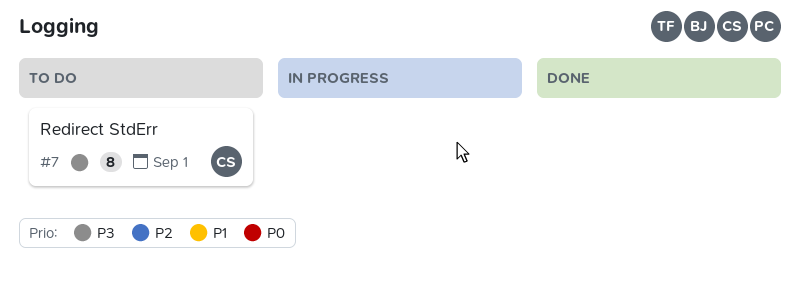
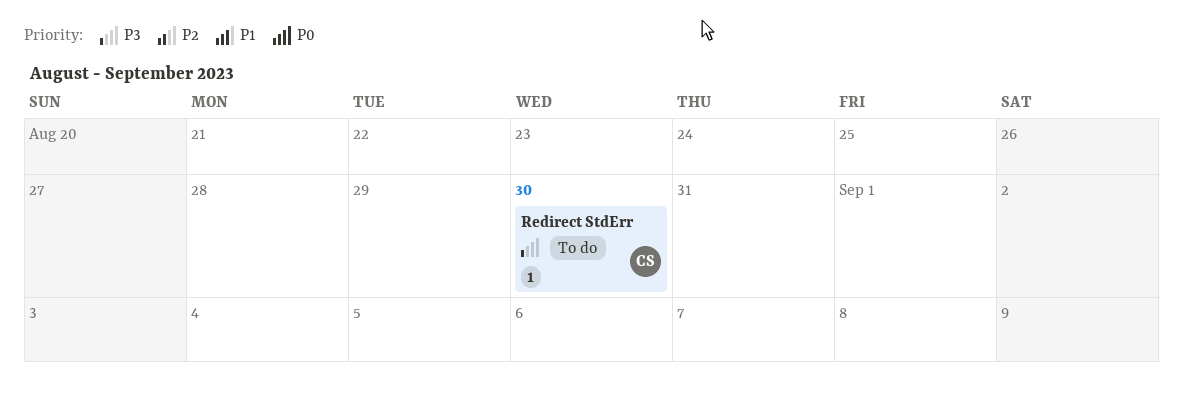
Redirect StdErr, estimate: 8 -> 1
Redirect StdErr, due: Sep 1 -> Aug 30

